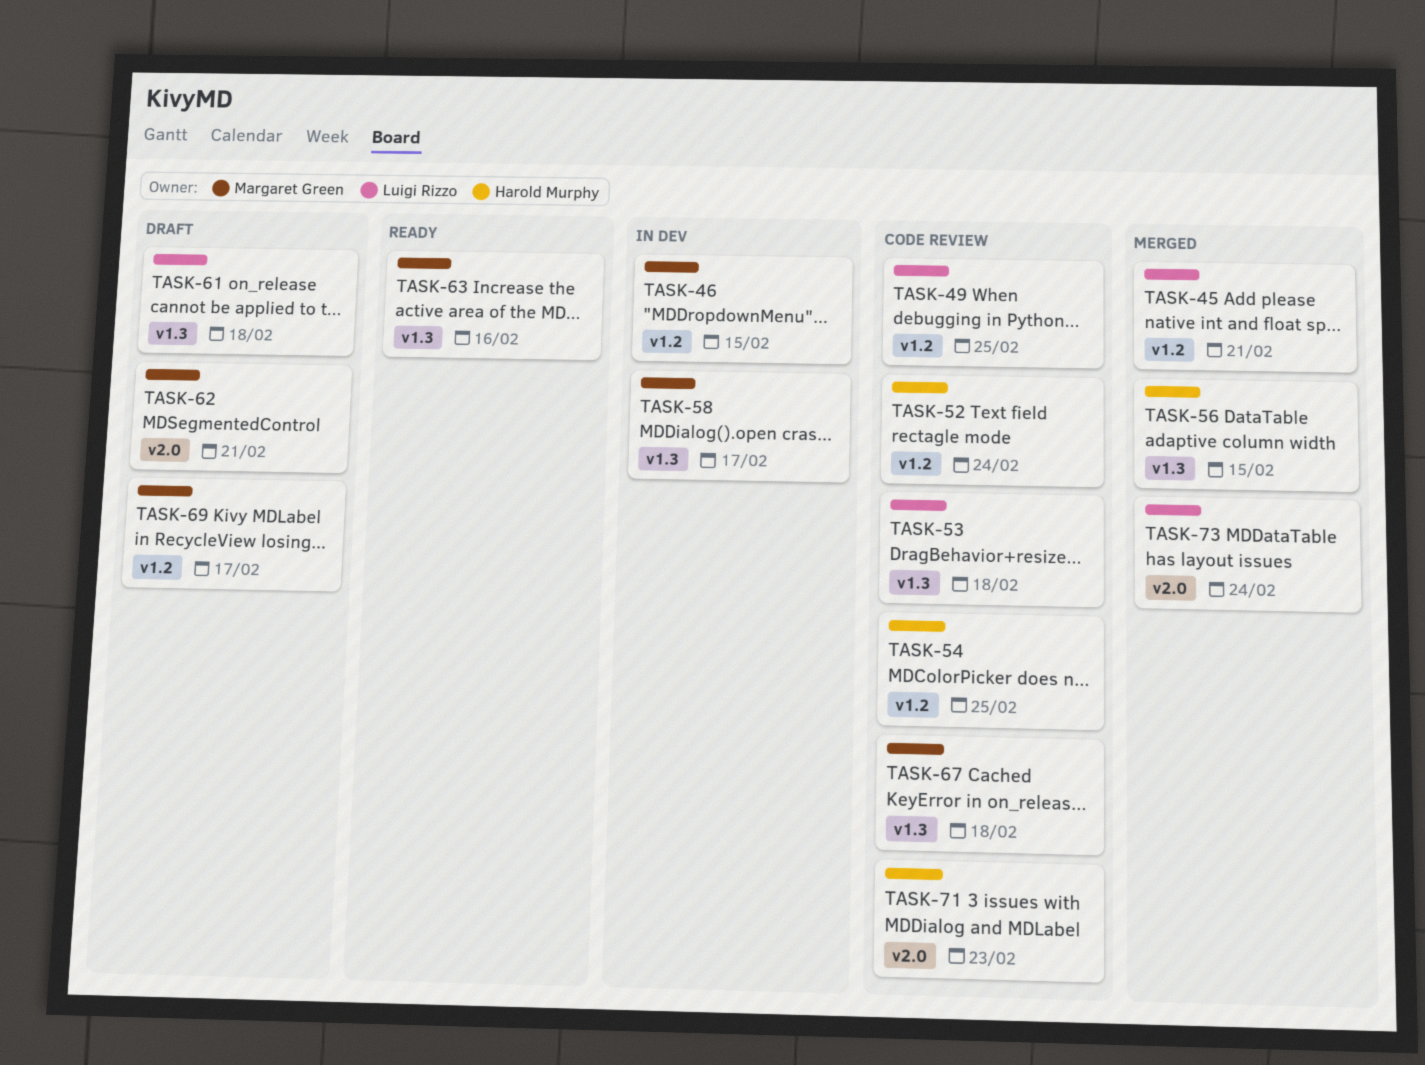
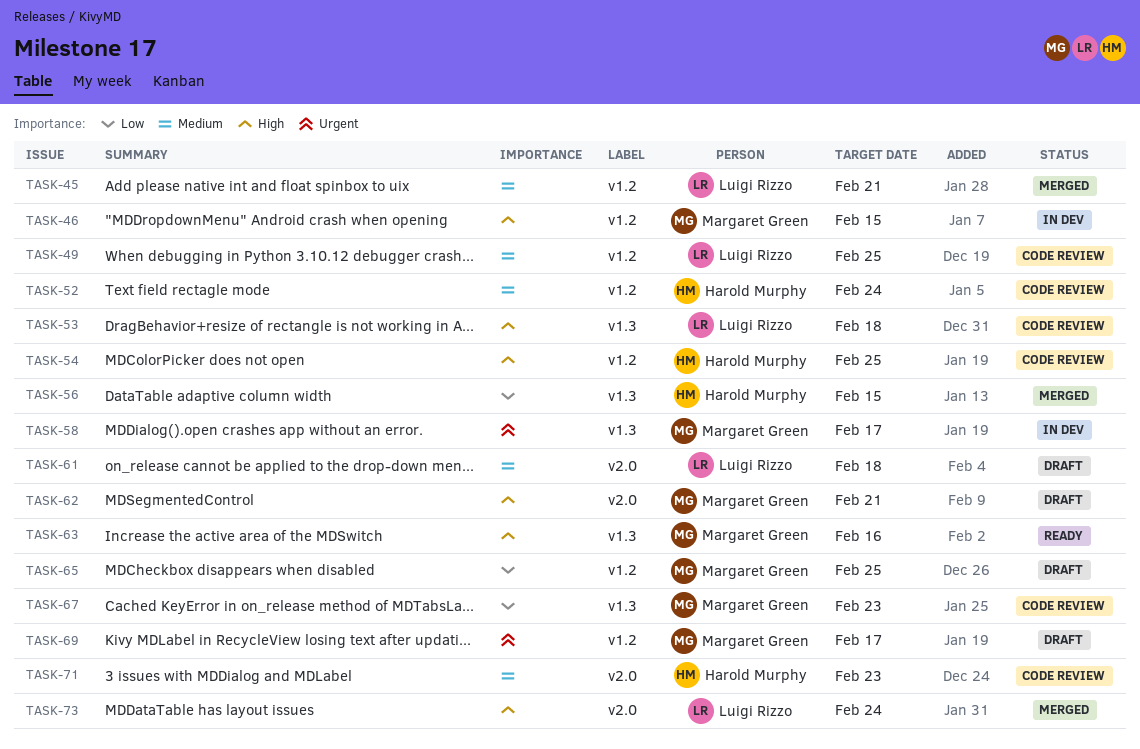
TASK-61, label: v1.3 -> v2.0
TASK-65: none -> present
TASK-67, due: Feb 18 -> Feb 23

